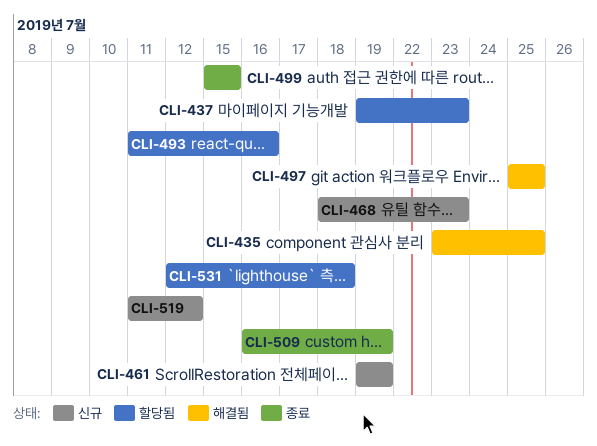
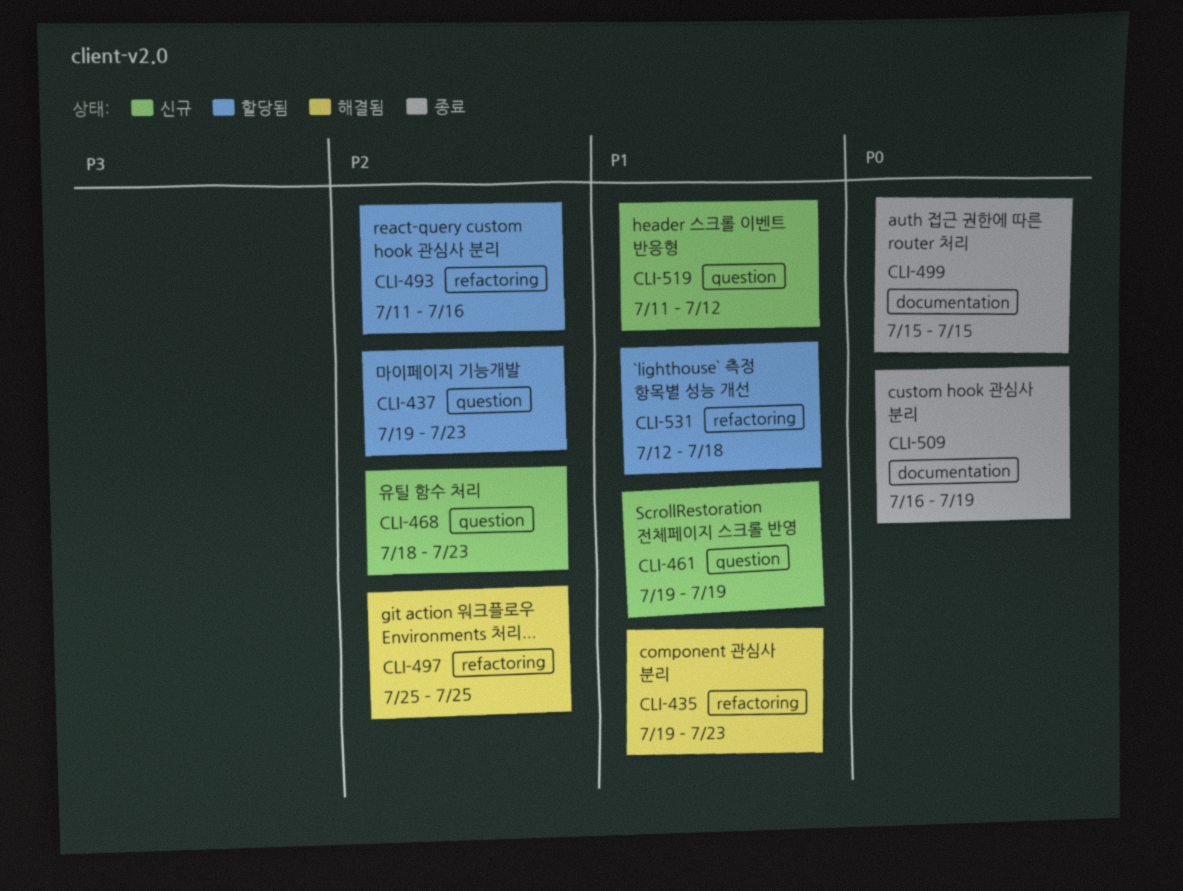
CLI-435, start: Jul 23 -> Jul 19
CLI-435, due: Jul 25 -> Jul 23

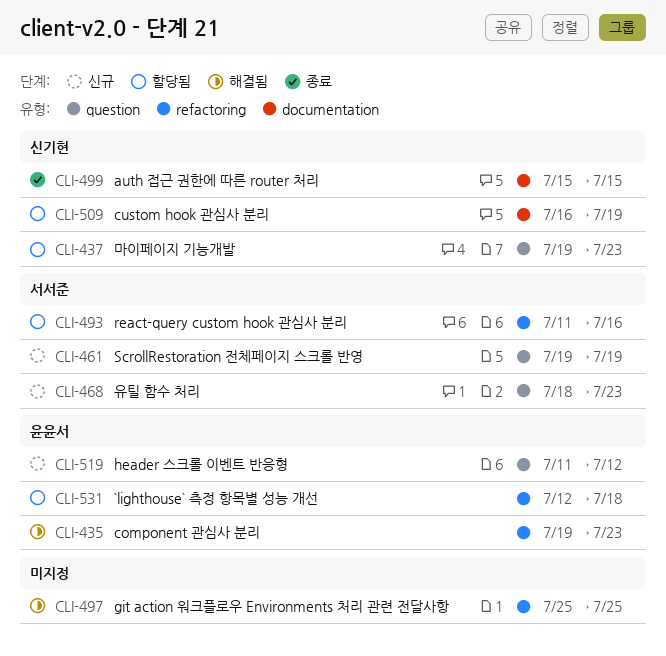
CLI-509, status: 종료 -> 할당됨

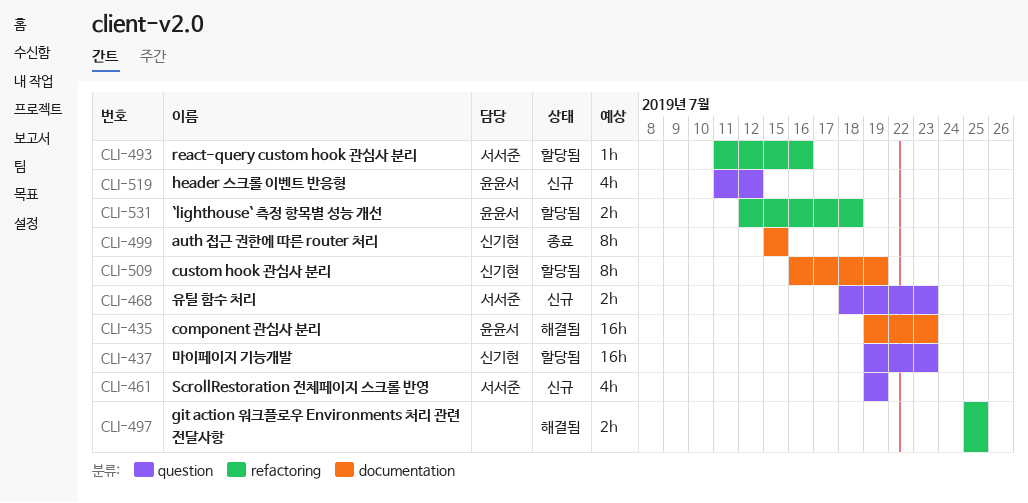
CLI-435, label: refactoring -> documentation

